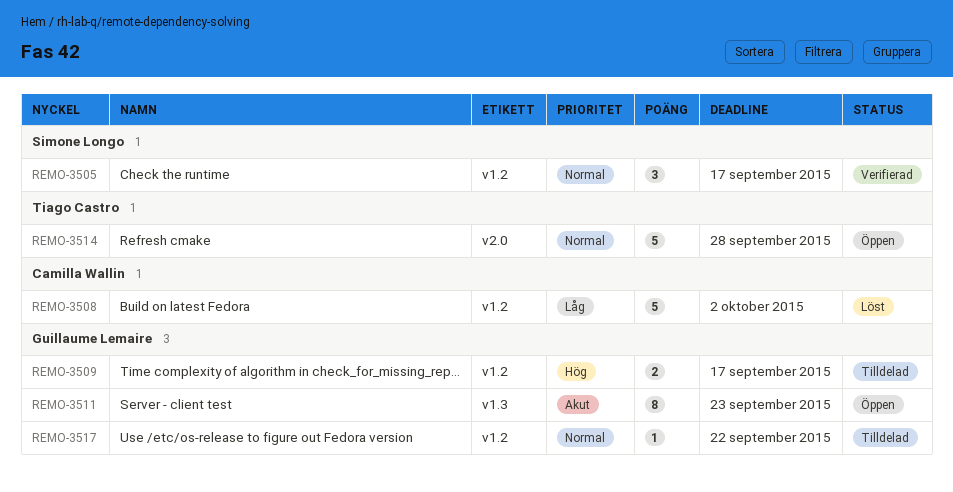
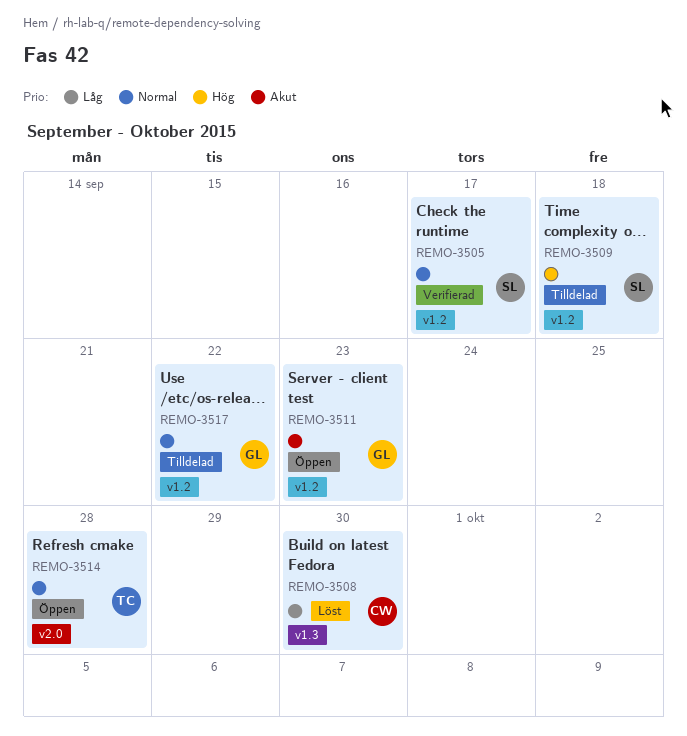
REMO-3508, label: v1.2 -> v1.3
REMO-3508, due: Oct 2 -> Sep 30
REMO-3509, owner: Guillaume Lemaire -> Simone Longo
REMO-3509, due: Sep 17 -> Sep 18
REMO-3511, label: v1.3 -> v1.2

